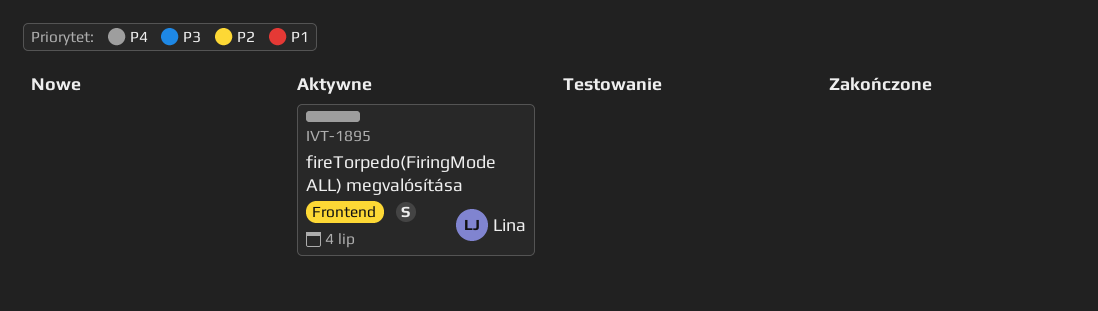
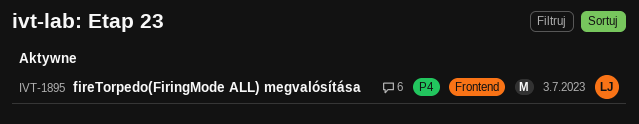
IVT-1895, estimate: S -> M
IVT-1895, due: Jul 4 -> Jul 3

